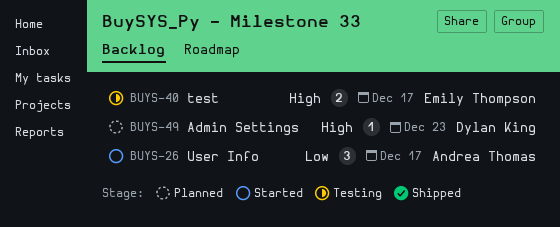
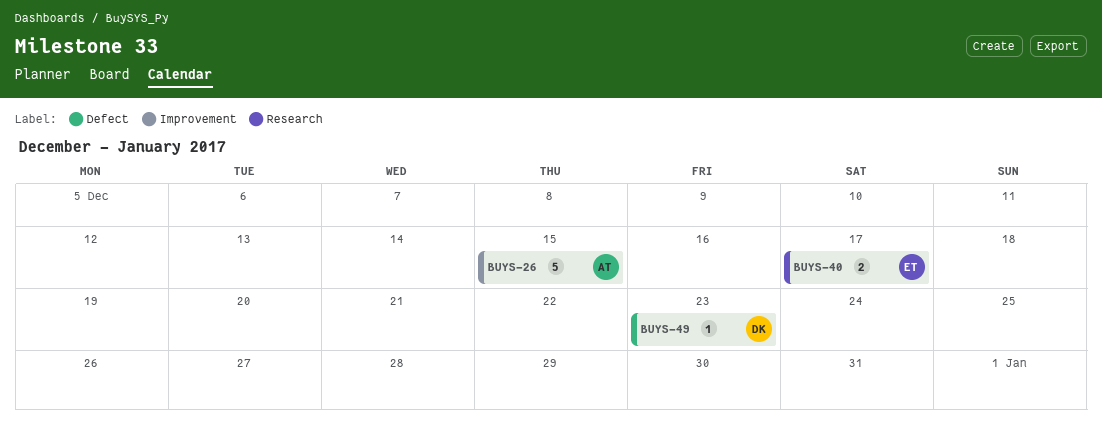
BUYS-26, estimate: 3 -> 5
BUYS-26, due: Dec 17 -> Dec 15

